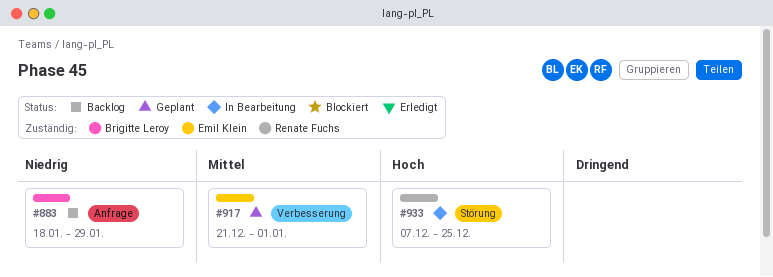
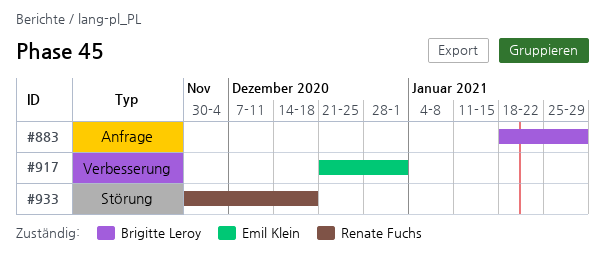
#933, start: Dec 7 -> Nov 30
#933, due: Dec 25 -> Dec 18

